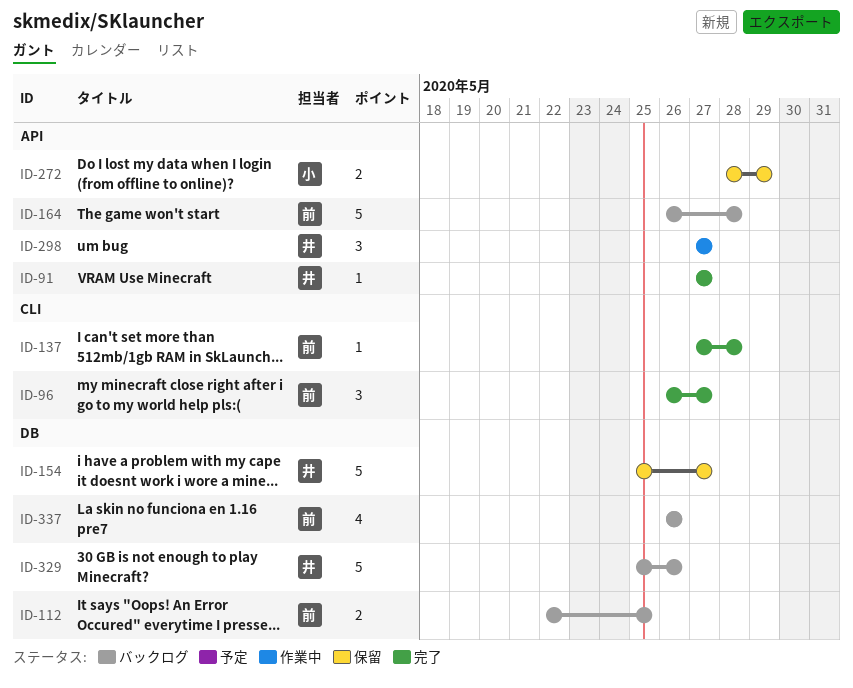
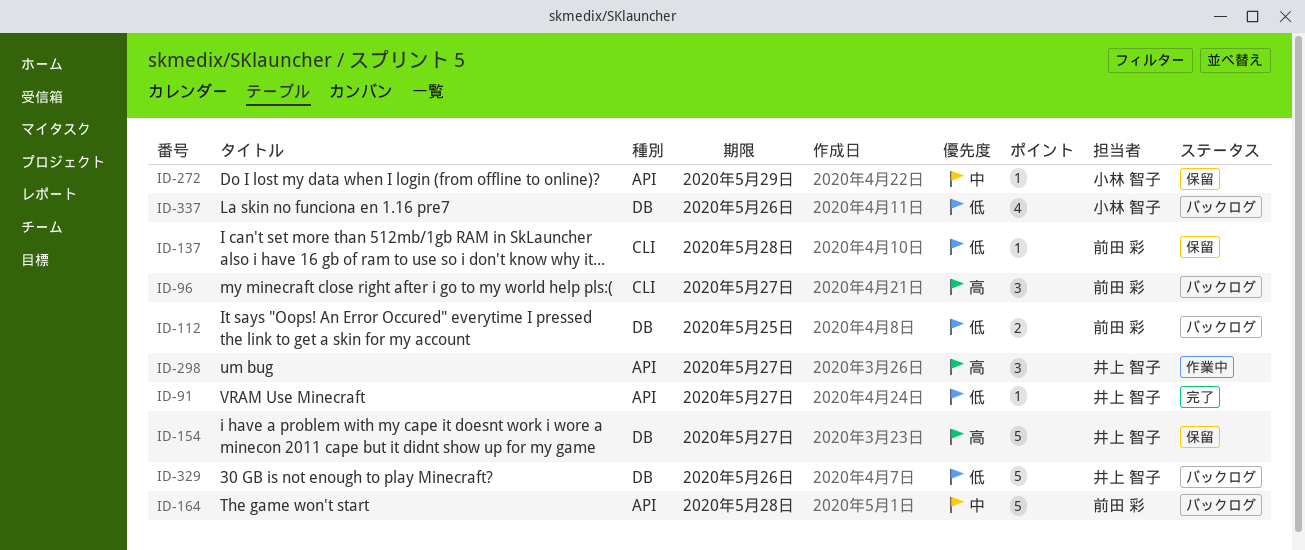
ID-96, status: 完了 -> バックログ
ID-137, status: 完了 -> 保留
ID-272, estimate: 2 -> 1
ID-337, owner: 前田 彩 -> 小林 智子

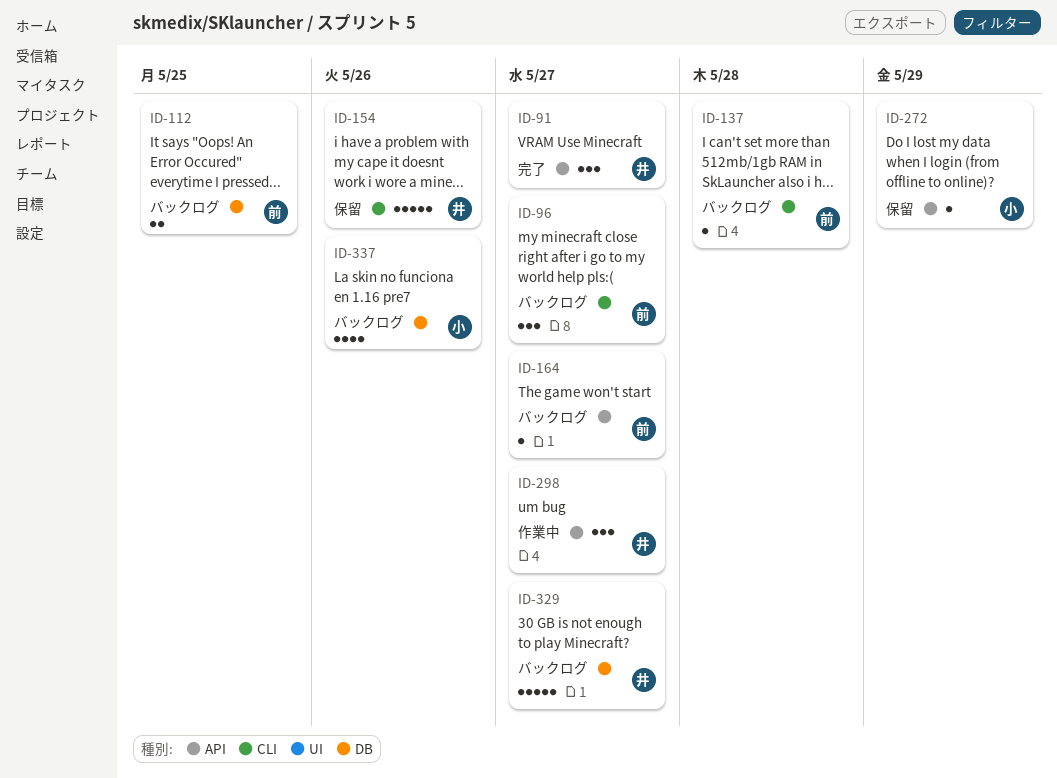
ID-91, estimate: 1 -> 3
ID-137, status: 保留 -> バックログ
ID-154, label: DB -> CLI
ID-154, due: May 27 -> May 26
ID-164, estimate: 5 -> 1
ID-164, due: May 28 -> May 27
ID-329, due: May 26 -> May 27

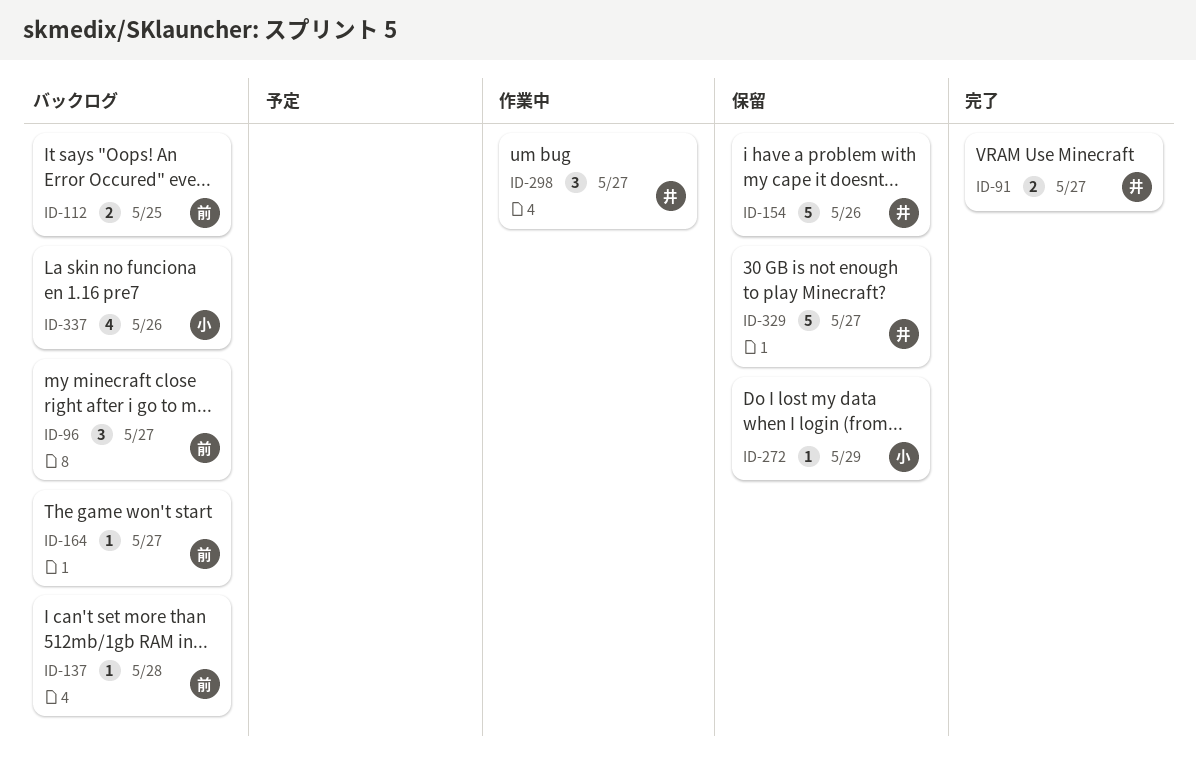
ID-91, estimate: 3 -> 2
ID-329, status: バックログ -> 保留

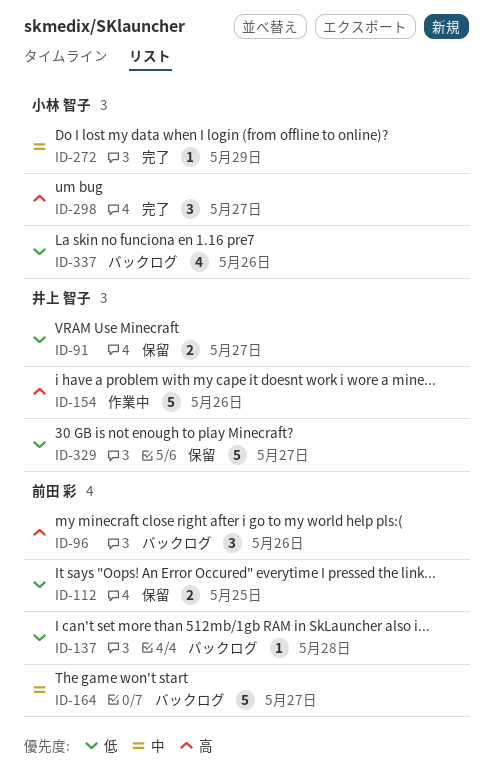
ID-91, status: 完了 -> 保留
ID-96, due: May 27 -> May 26
ID-112, status: バックログ -> 保留
ID-154, status: 保留 -> 作業中
ID-164, estimate: 1 -> 5
ID-272, status: 保留 -> 完了
ID-298, status: 作業中 -> 完了
ID-298, owner: 井上 智子 -> 小林 智子

